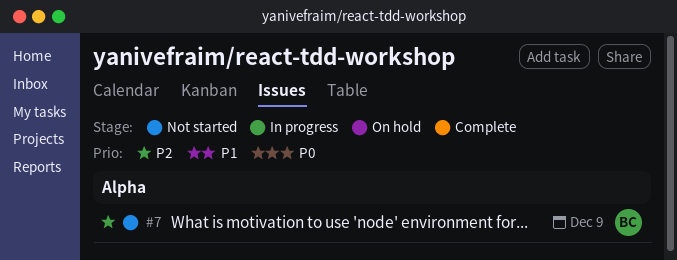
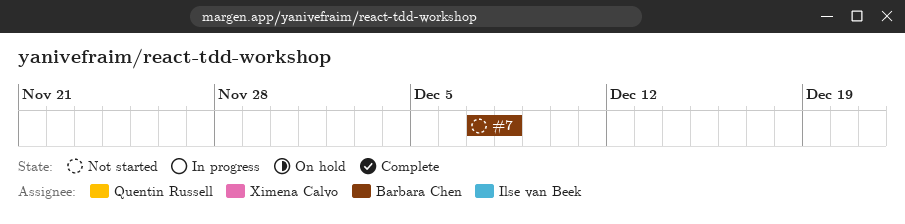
#7, due: Dec 9 -> Dec 8

